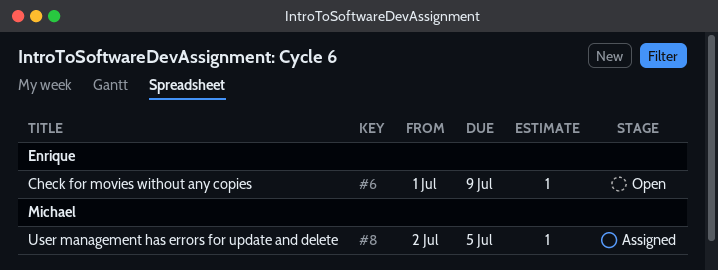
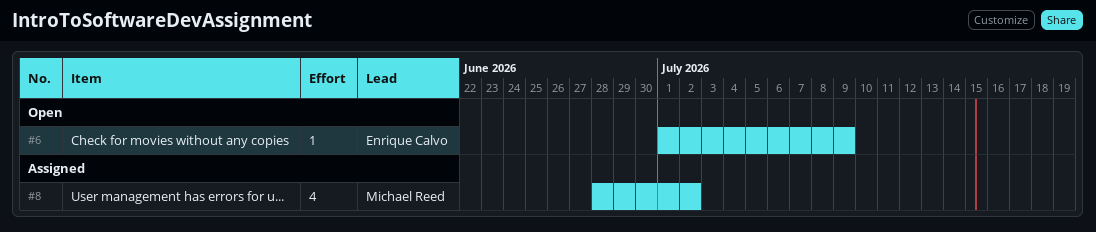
#8, estimate: 1 -> 4
#8, start: Jul 2 -> Jun 28
#8, due: Jul 5 -> Jul 2

